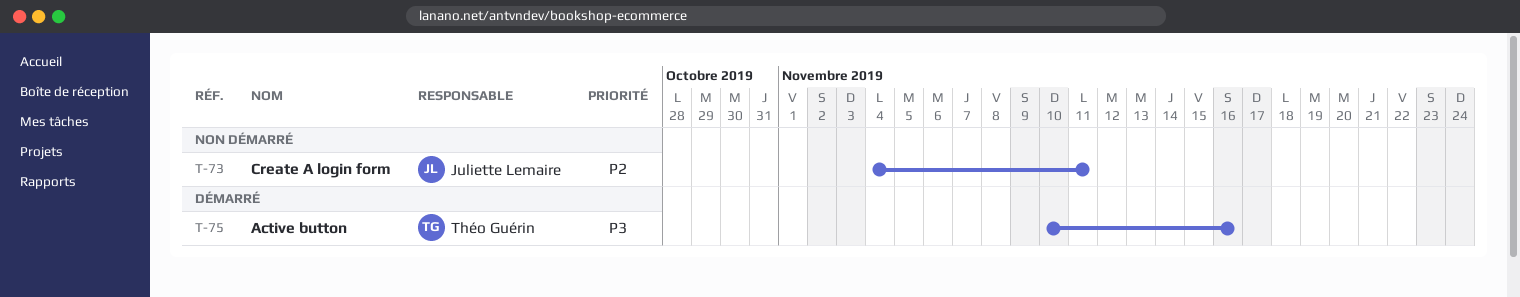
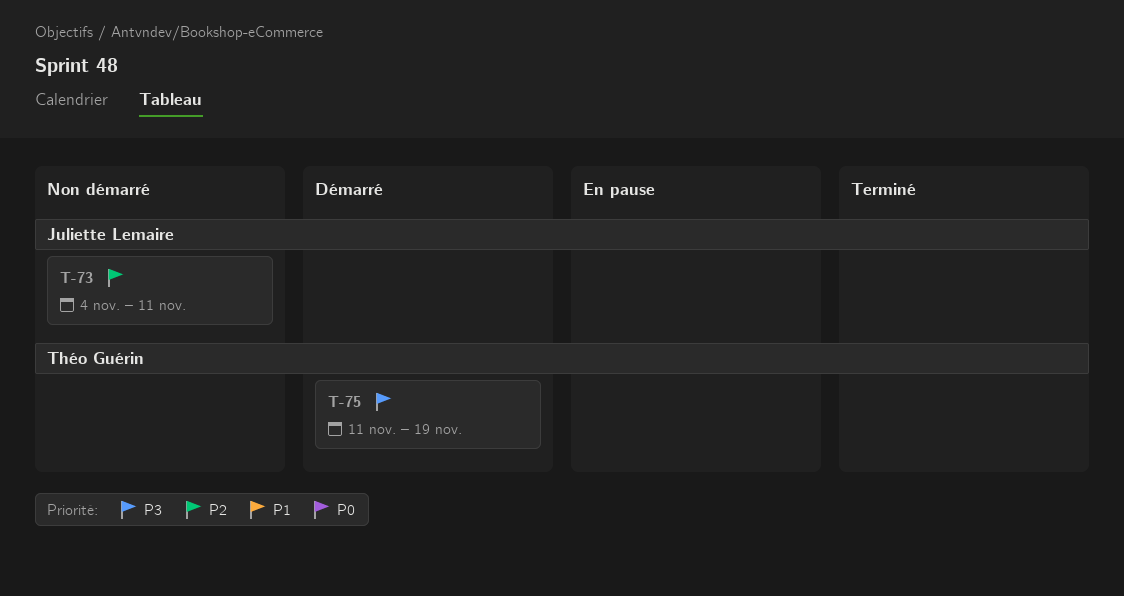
T-75, start: Nov 10 -> Nov 11
T-75, due: Nov 16 -> Nov 19

